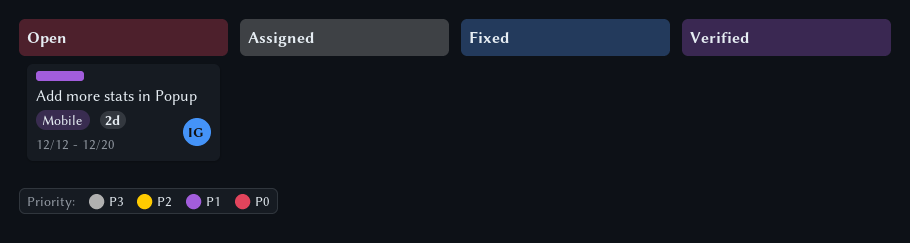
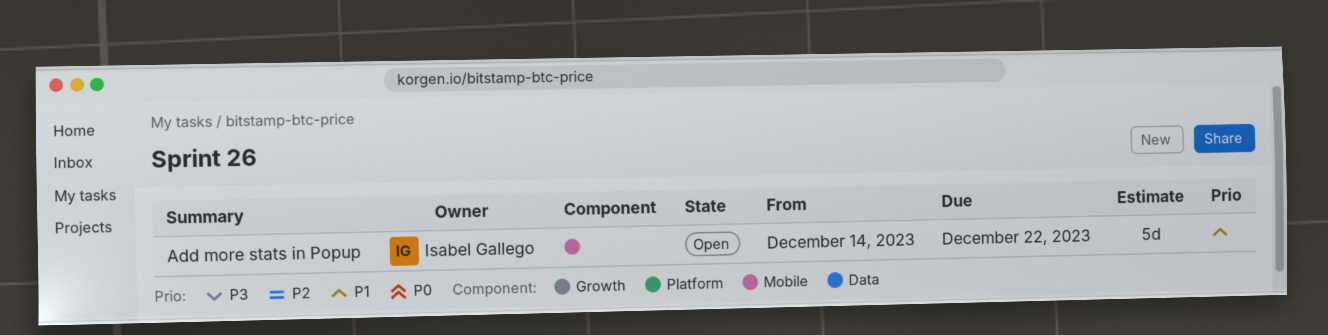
Add more stats in Popup, estimate: 2d -> 5d
Add more stats in Popup, start: Dec 12 -> Dec 14
Add more stats in Popup, due: Dec 20 -> Dec 22

